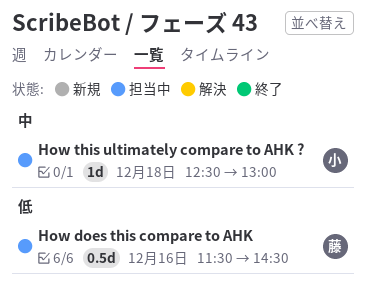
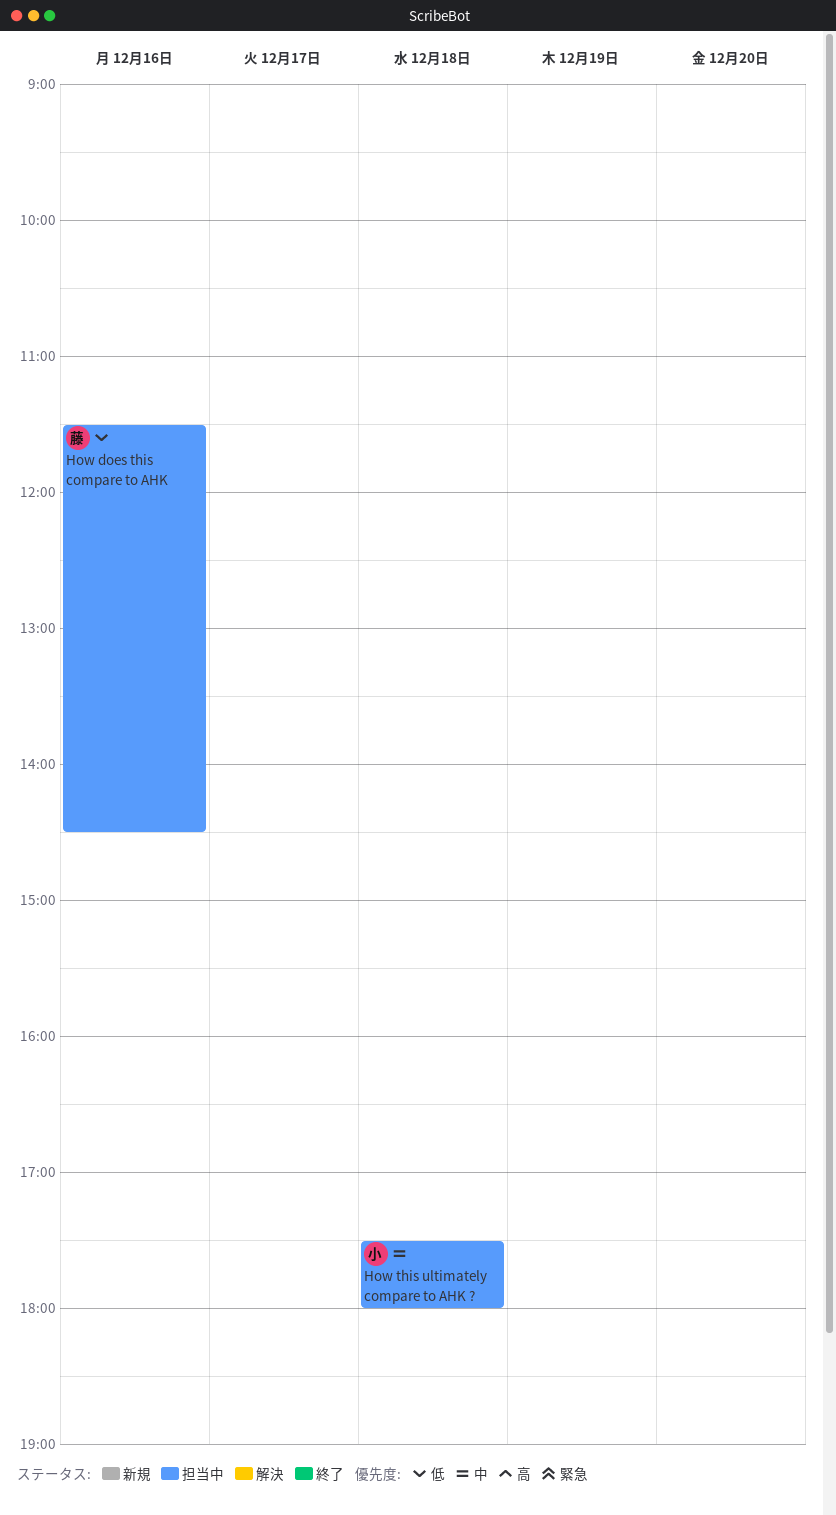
How this ultimately compare to AHK ?, begins: 12:30 -> 17:30
How this ultimately compare to AHK ?, ends: 13:00 -> 18:00

